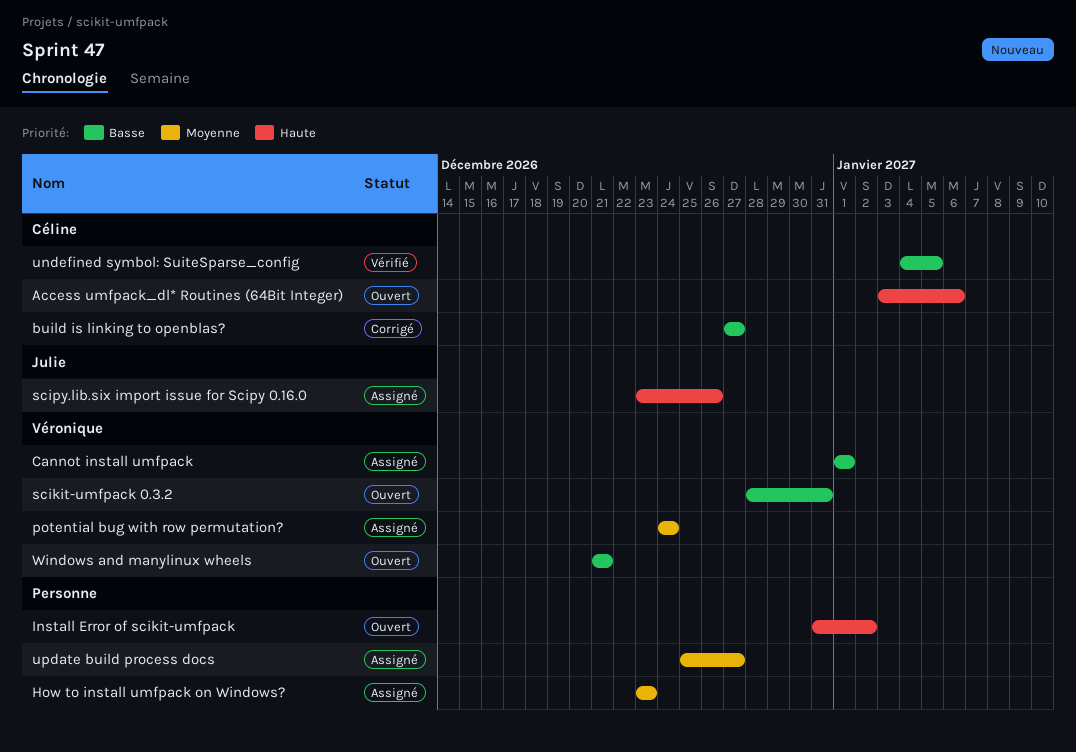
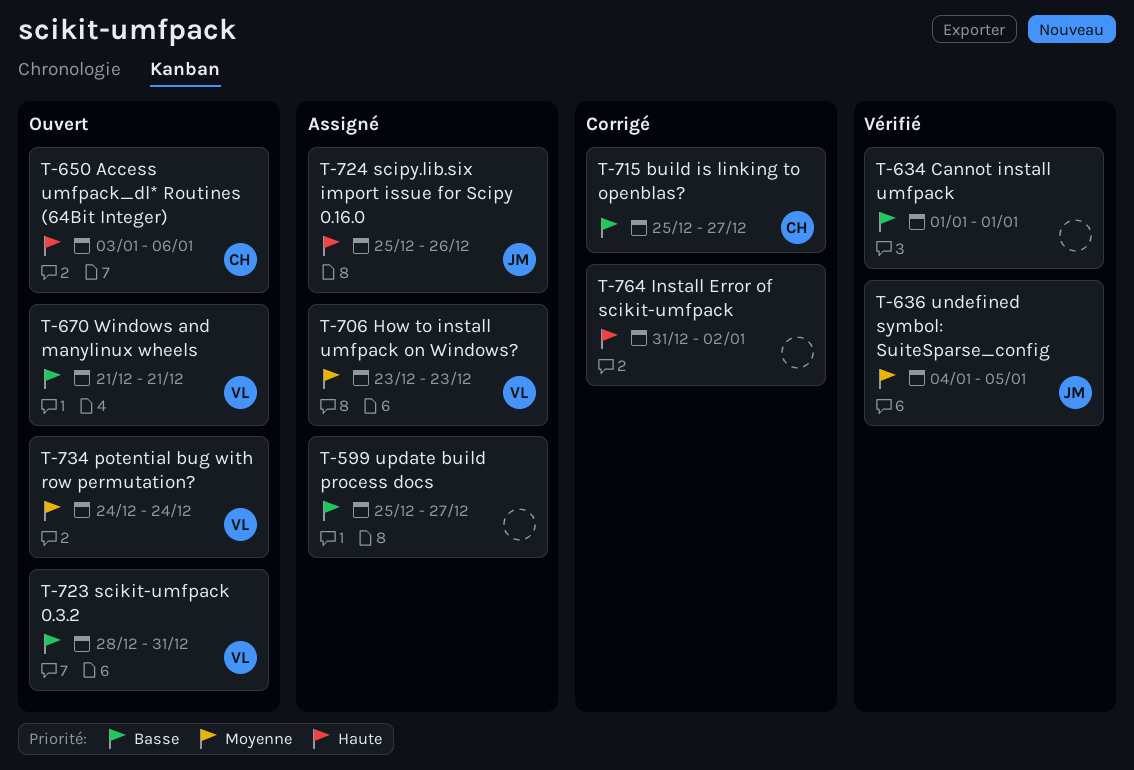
build is linking to openblas?, start: Dec 27 -> Dec 25
Cannot install umfpack, status: Assigné -> Vérifié
Cannot install umfpack, owner: Véronique -> none
How to install umfpack on Windows?, owner: none -> Véronique
Install Error of scikit-umfpack, status: Ouvert -> Corrigé
potential bug with row permutation?, status: Assigné -> Ouvert
scipy.lib.six import issue for Scipy 0.16.0, start: Dec 23 -> Dec 25
undefined symbol: SuiteSparse_config, owner: Céline -> Julie
undefined symbol: SuiteSparse_config, priority: Basse -> Moyenne
update build process docs, priority: Moyenne -> Basse

